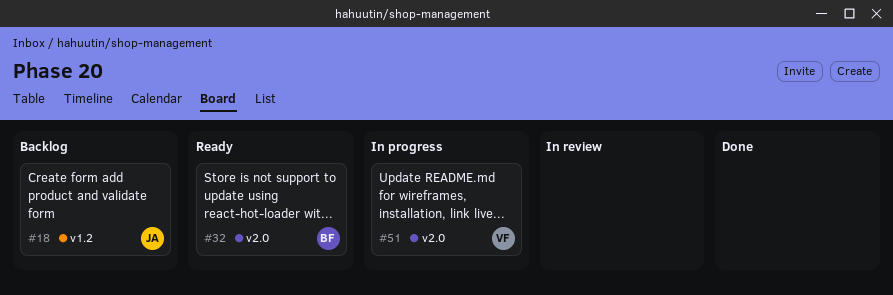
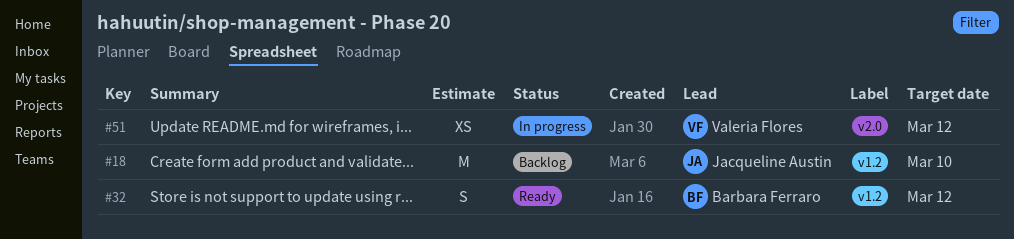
#32, label: v2.0 -> v1.2

